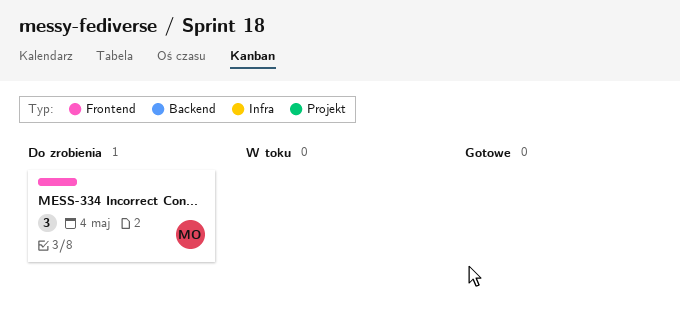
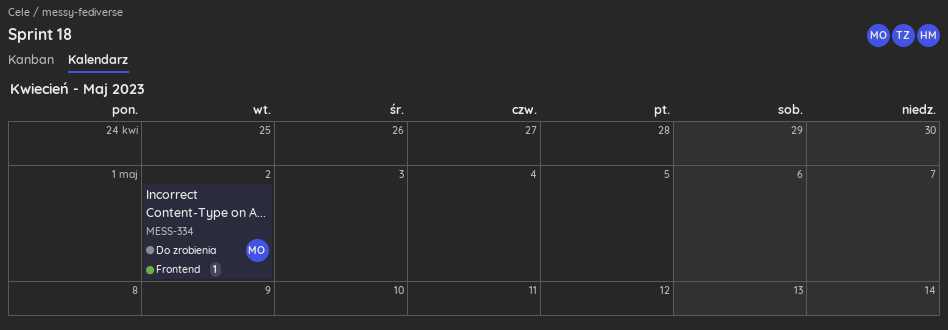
MESS-334, estimate: 3 -> 1
MESS-334, due: May 4 -> May 2

